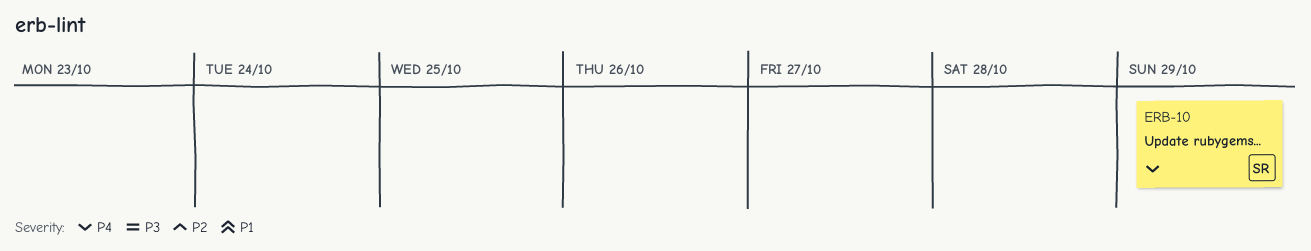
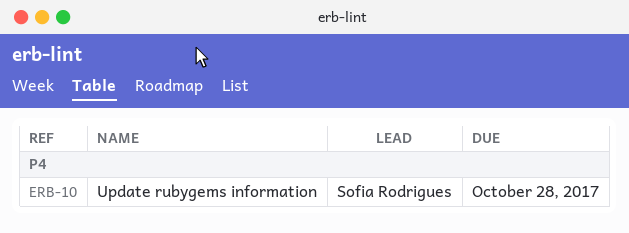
ERB-10, due: Oct 29 -> Oct 28

